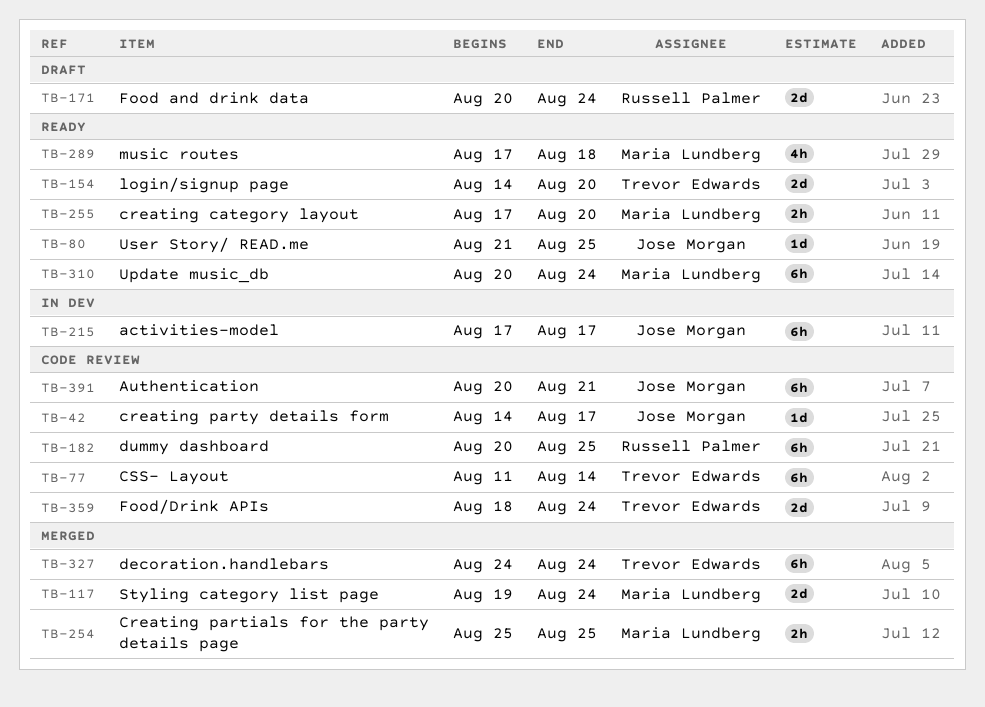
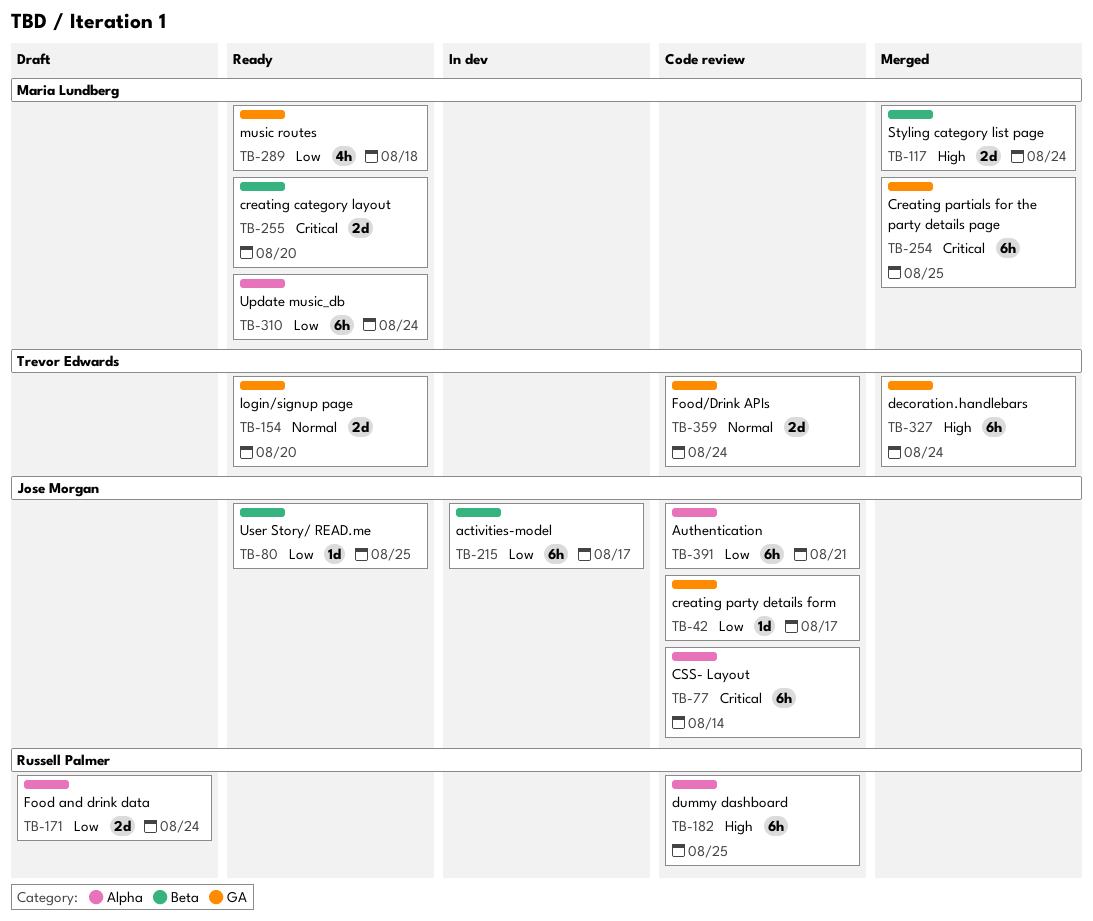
TB-77, owner: Trevor Edwards -> Jose Morgan
TB-254, estimate: 2h -> 6h
TB-255, estimate: 2h -> 2d

